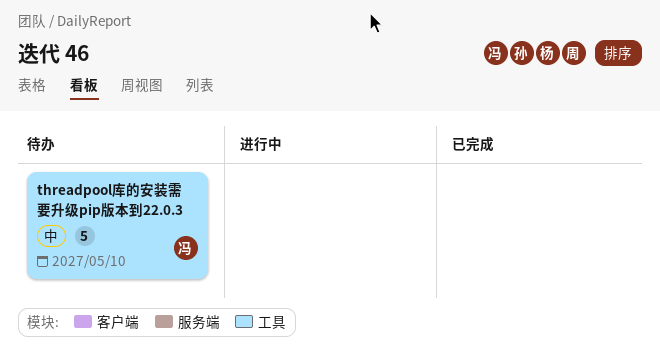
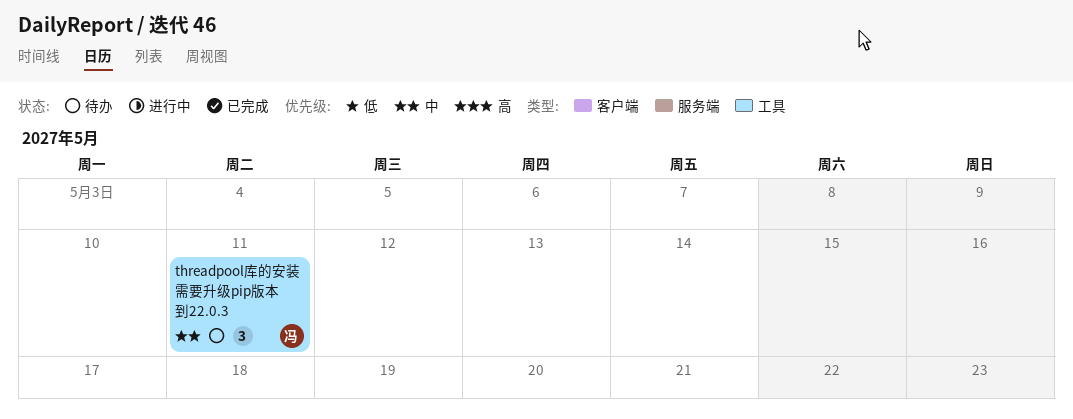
threadpool库的安装需要升级pip版本到22.0.3, estimate: 5 -> 3
threadpool库的安装需要升级pip版本到22.0.3, due: May 10 -> May 11

